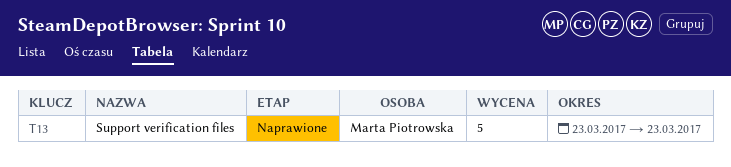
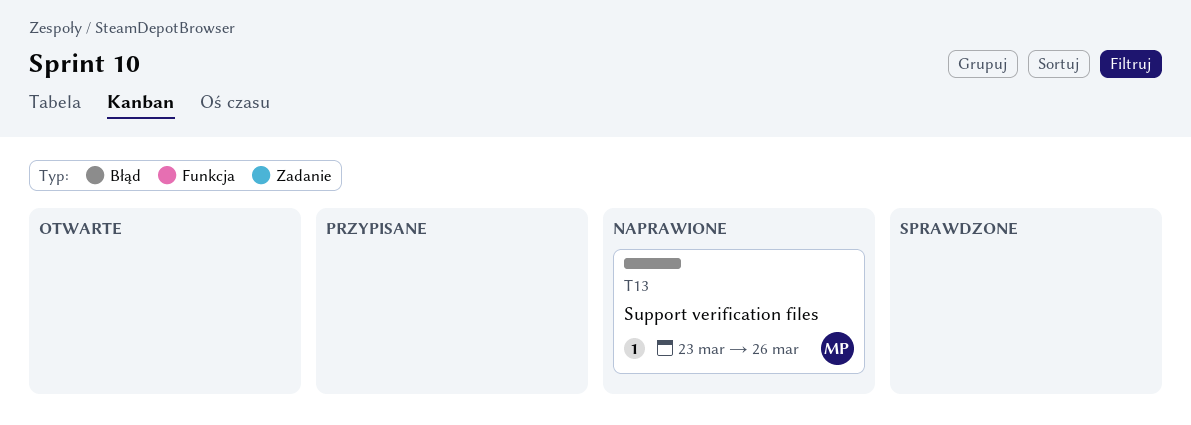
T13, estimate: 5 -> 1
T13, due: Mar 23 -> Mar 26

